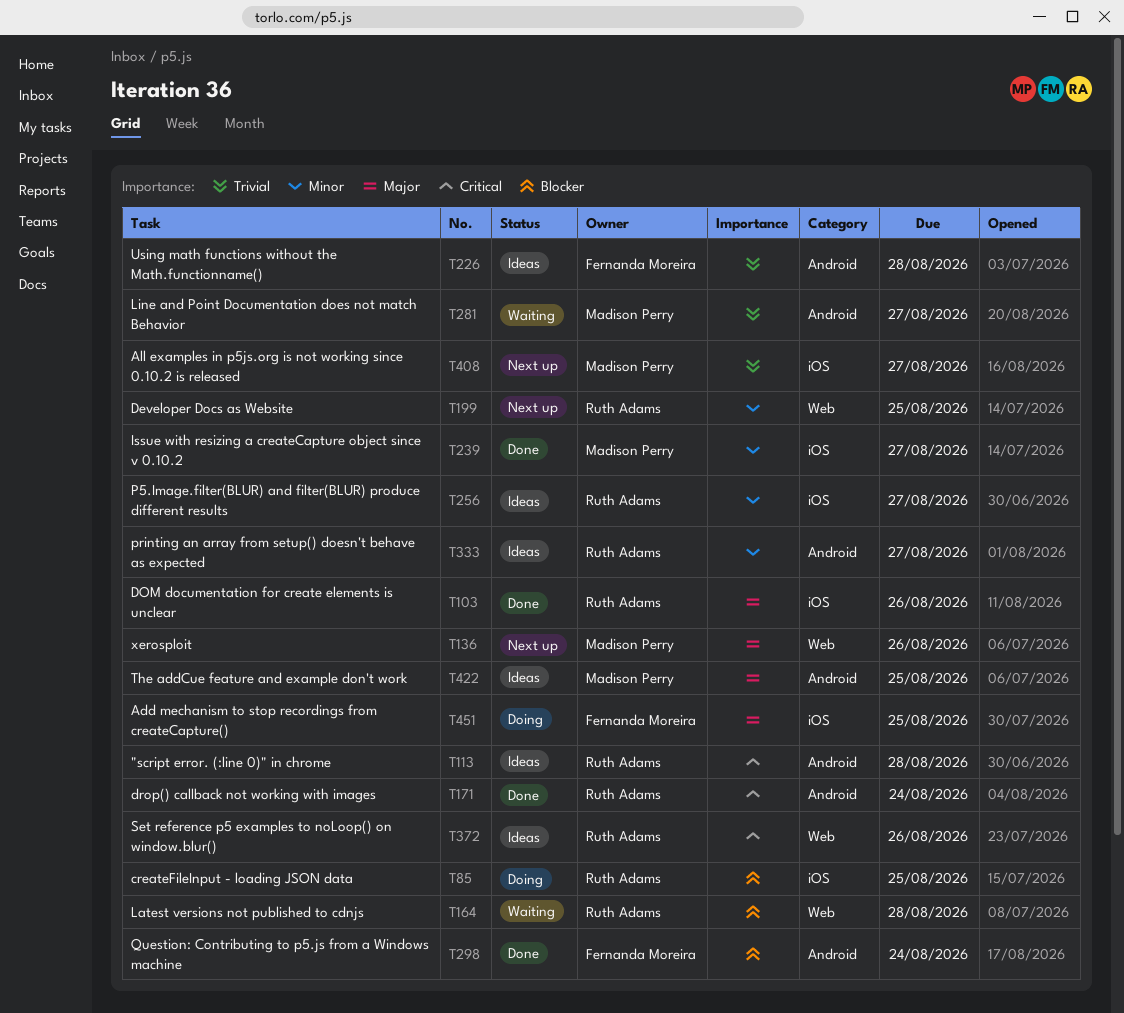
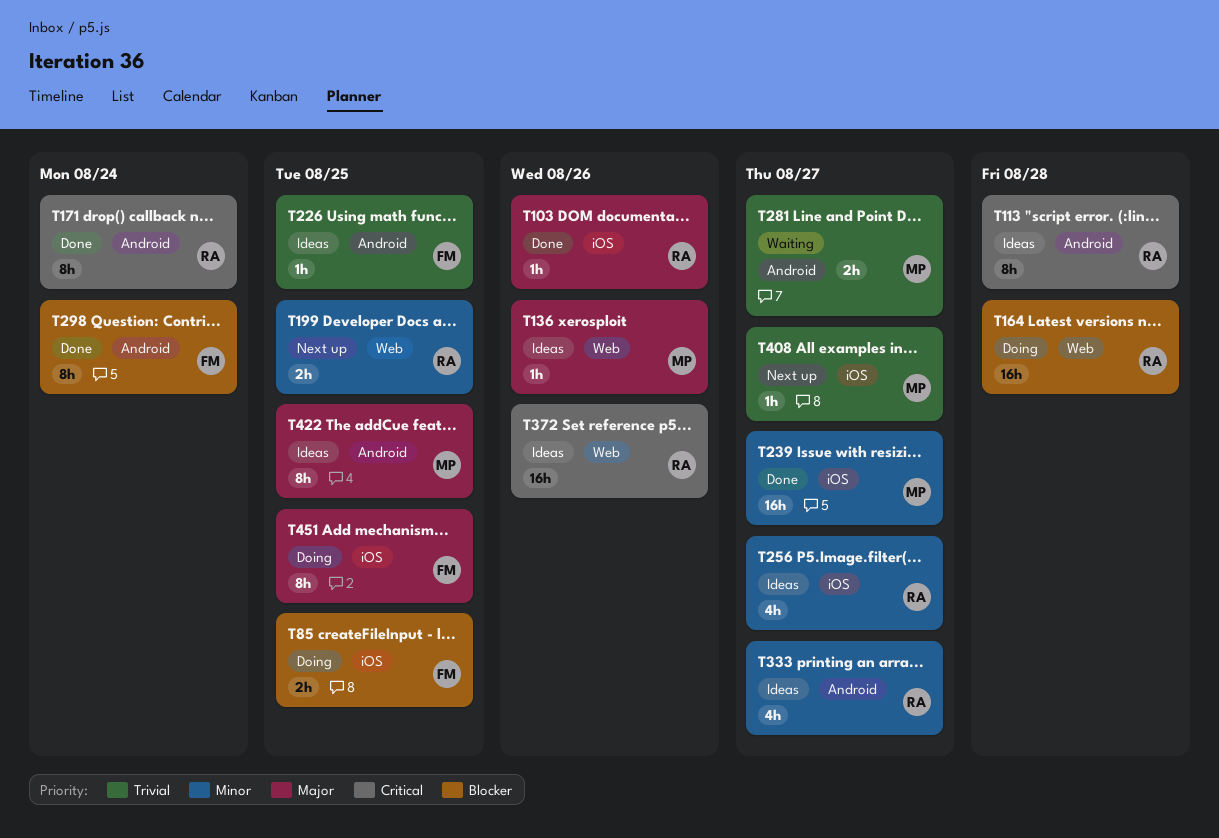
T85, owner: Ruth Adams -> Fernanda Moreira
T136, status: Next up -> Ideas
T164, status: Waiting -> Doing
T226, due: Aug 28 -> Aug 25

